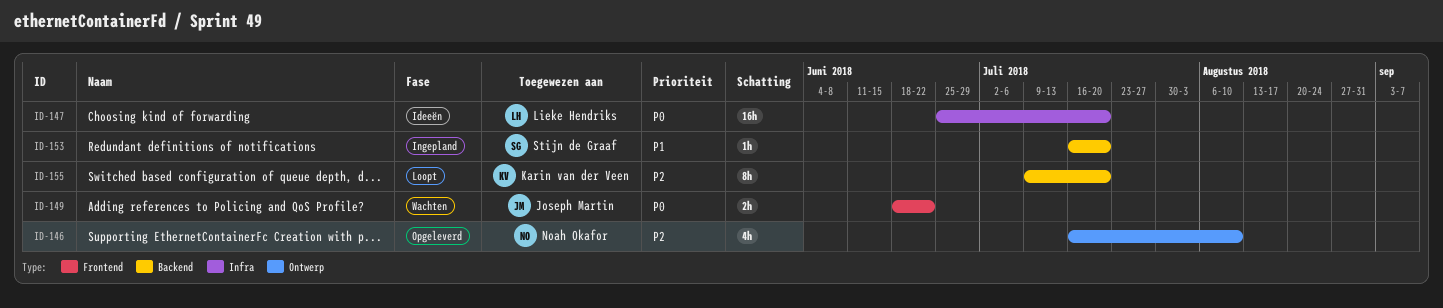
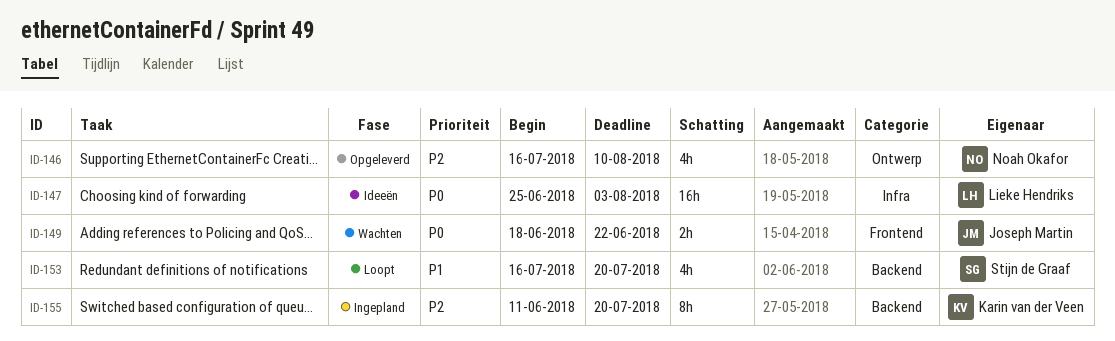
ID-147, due: Jul 20 -> Aug 3
ID-153, status: Ingepland -> Loopt
ID-153, estimate: 1h -> 4h
ID-155, status: Loopt -> Ingepland
ID-155, start: Jul 9 -> Jun 11

